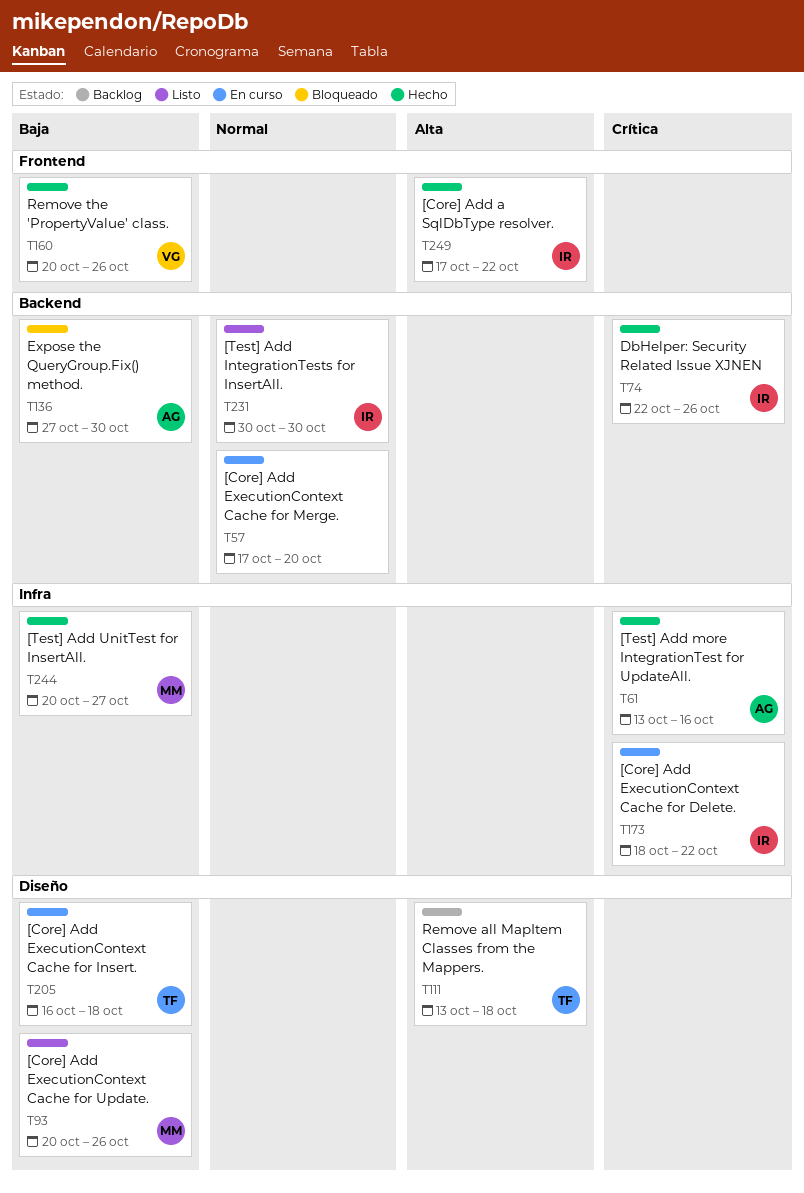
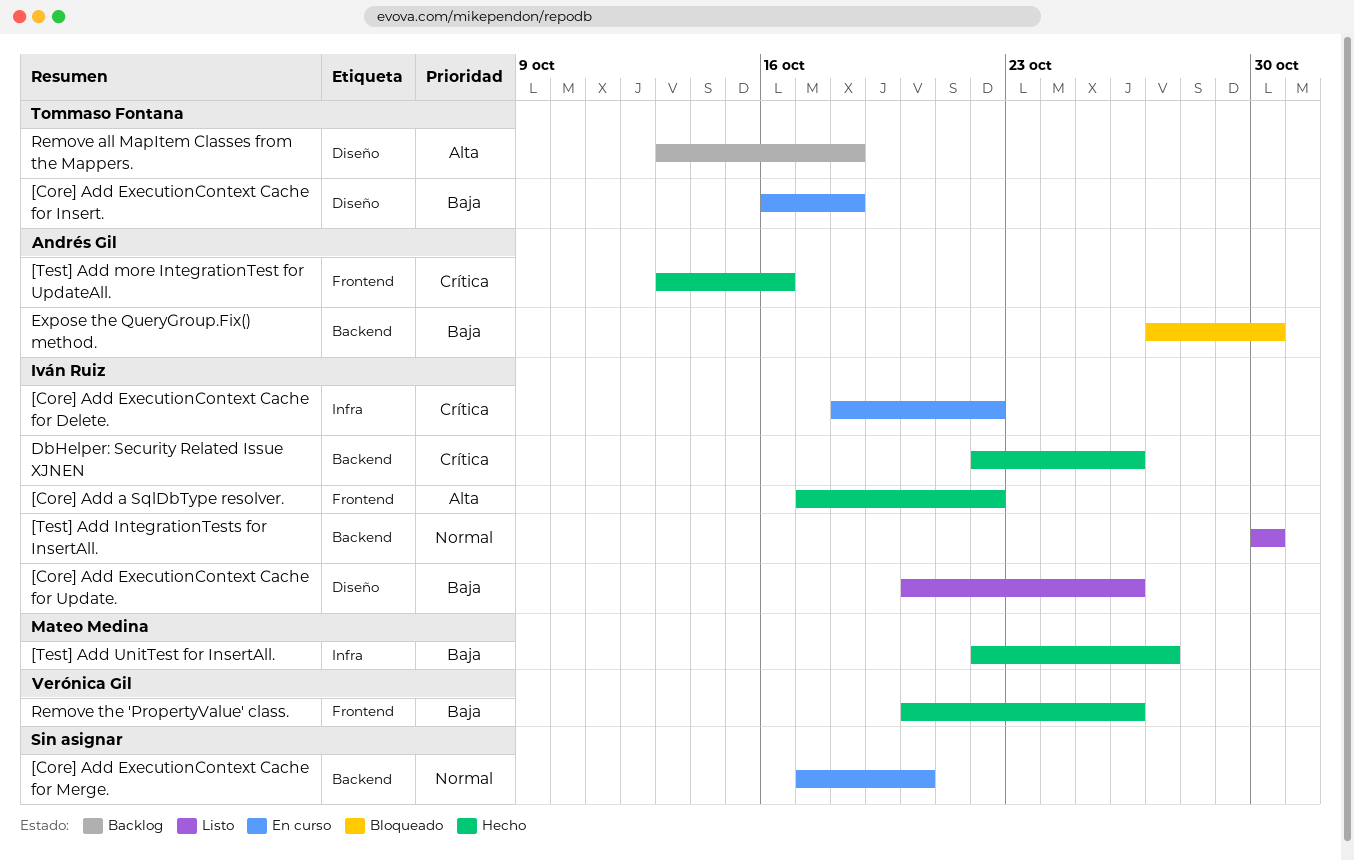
[Core] Add ExecutionContext Cache for Update., owner: Mateo Medina -> Iván Ruiz
[Test] Add more IntegrationTest for UpdateAll., label: Infra -> Frontend
[Test] Add UnitTest for InsertAll., start: Oct 20 -> Oct 22

